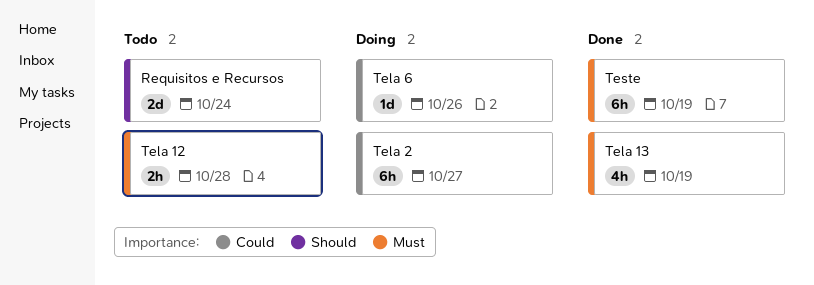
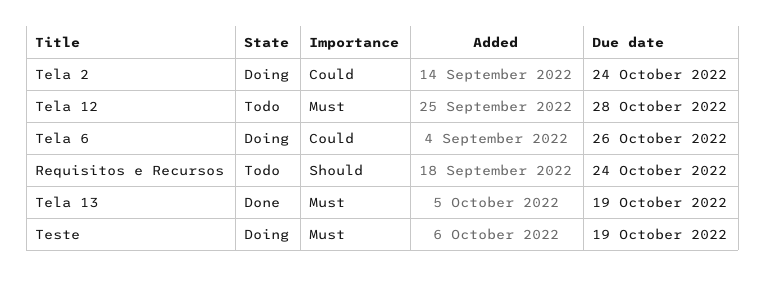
Tela 2, due: Oct 27 -> Oct 24
Teste, status: Done -> Doing

